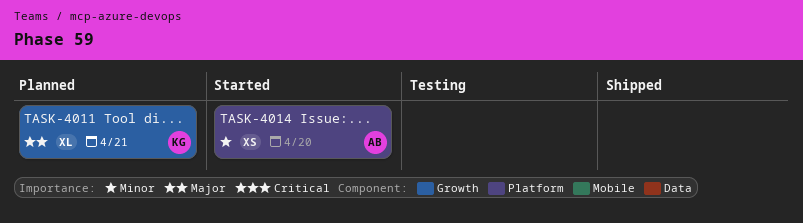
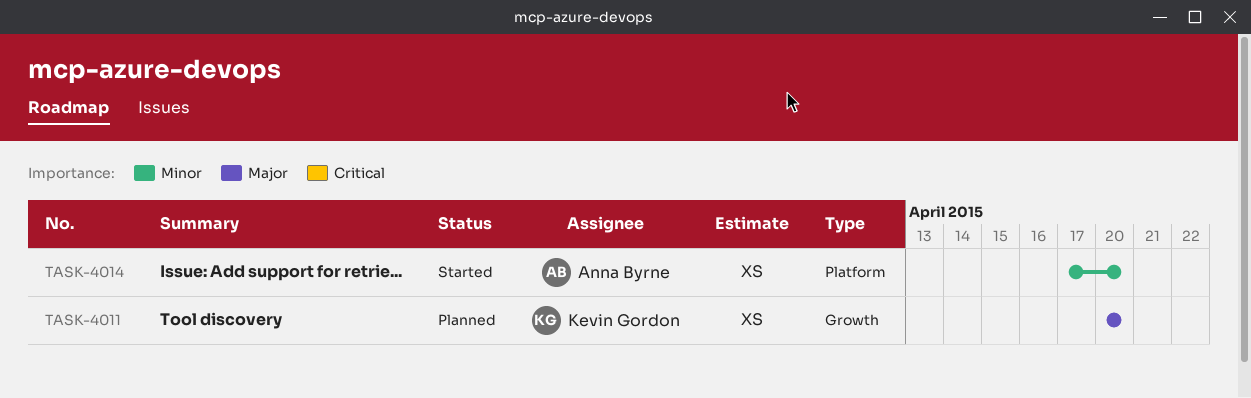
TASK-4011, estimate: XL -> XS
TASK-4011, due: Apr 21 -> Apr 20

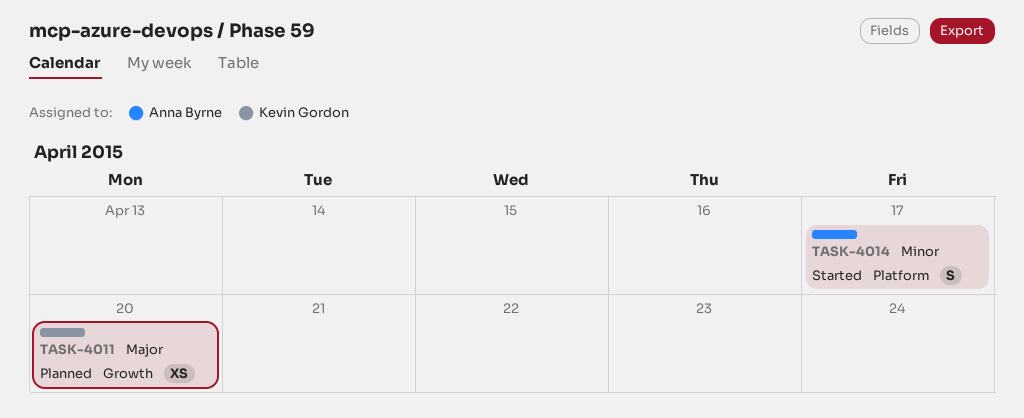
TASK-4014, estimate: XS -> S
TASK-4014, due: Apr 20 -> Apr 17

